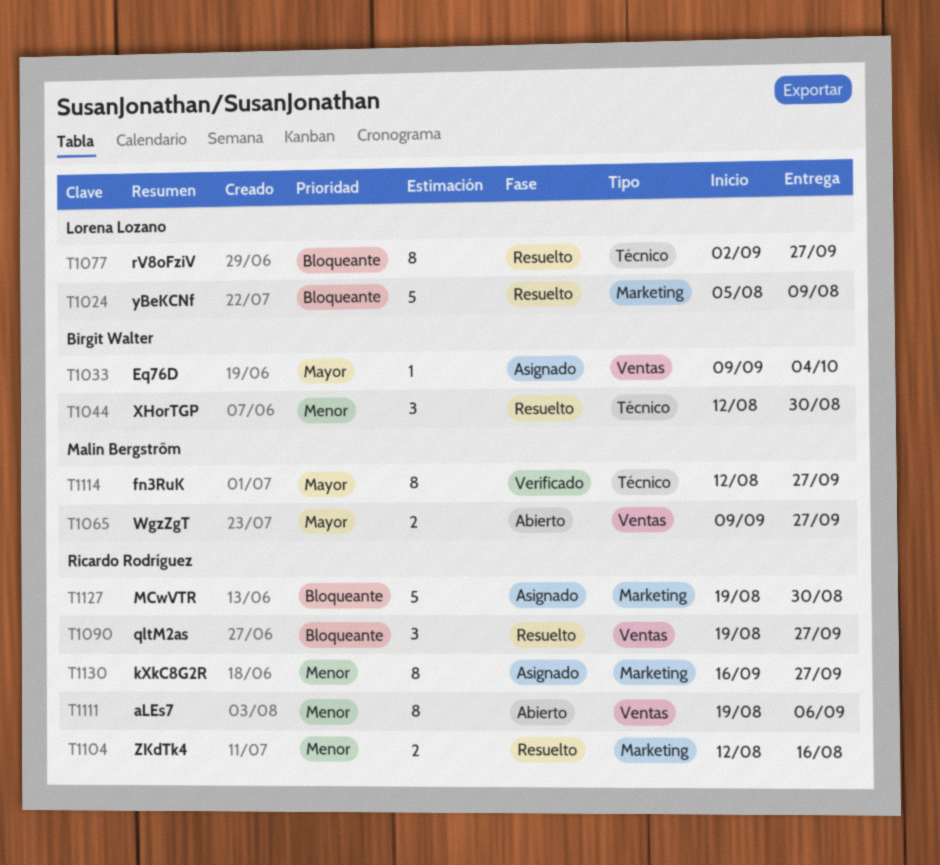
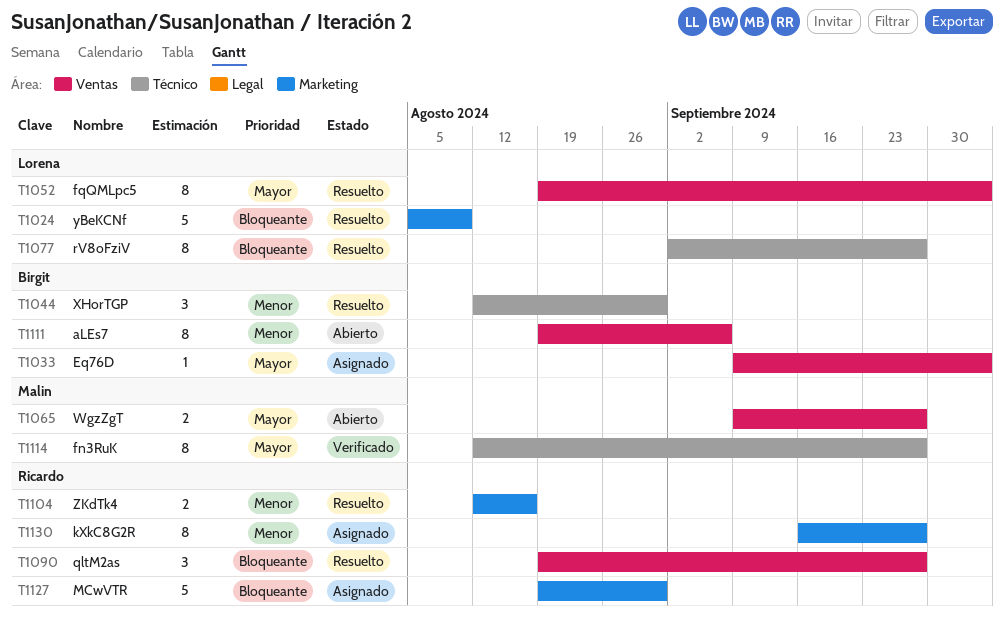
T1052: none -> present
T1111, owner: Ricardo Rodríguez -> Birgit Walter

